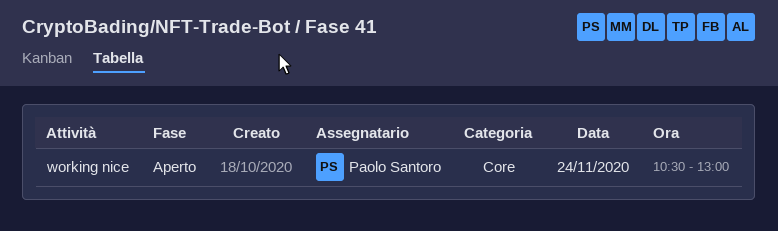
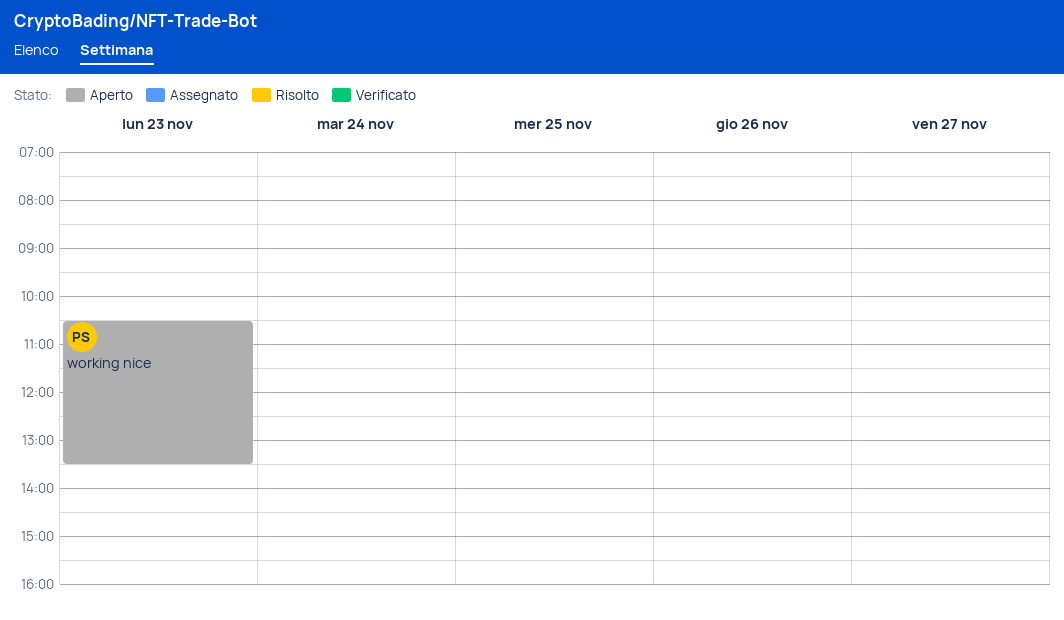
working nice, day: Nov 24 -> Nov 23
working nice, ends: 13:00 -> 13:30

